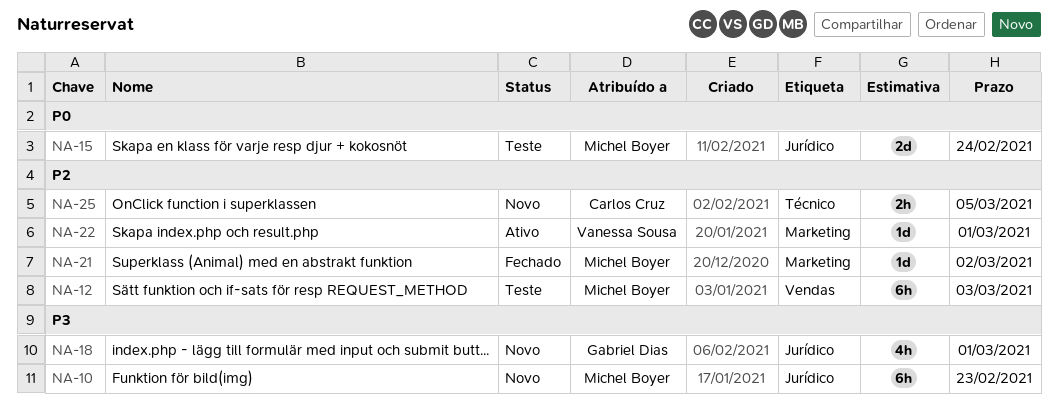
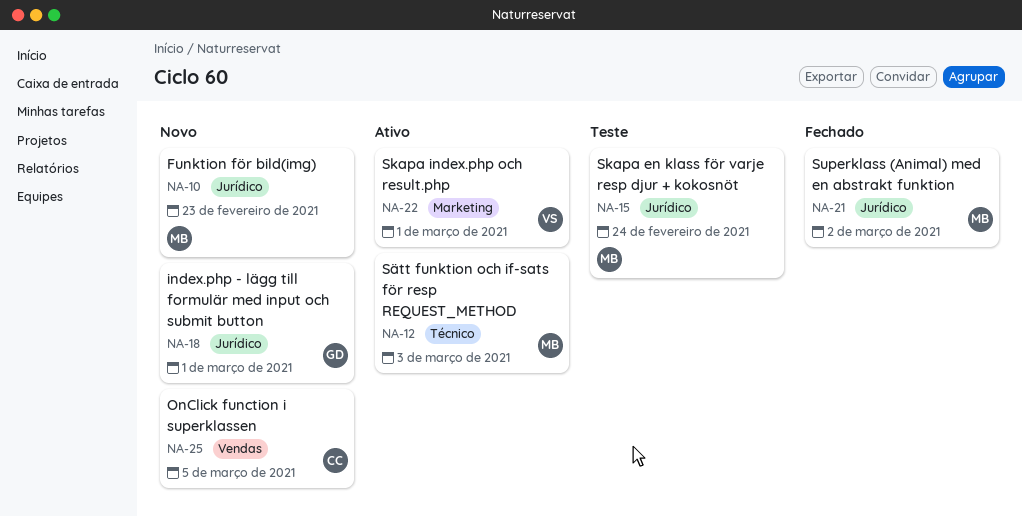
NA-12, status: Teste -> Ativo
NA-12, label: Vendas -> Técnico
NA-21, label: Marketing -> Jurídico
NA-25, label: Técnico -> Vendas

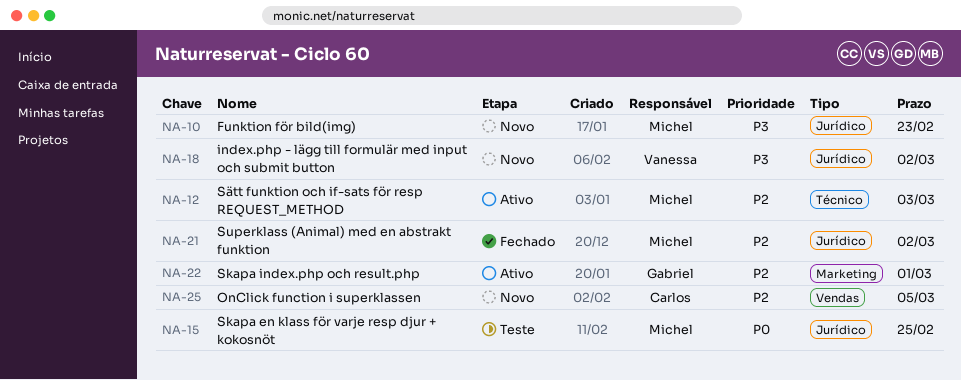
NA-15, due: Feb 24 -> Feb 25
NA-18, owner: Gabriel -> Vanessa
NA-18, due: Mar 1 -> Mar 2
NA-22, owner: Vanessa -> Gabriel

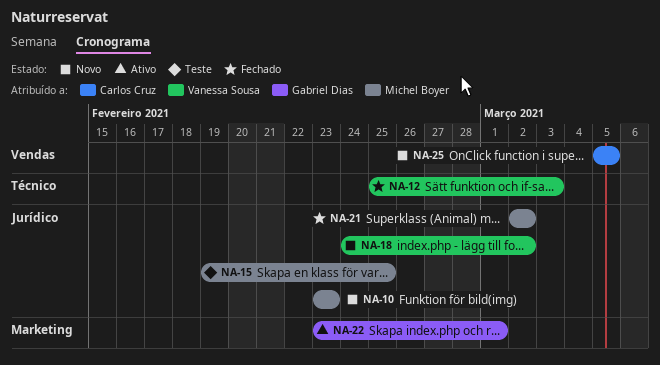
NA-12, status: Ativo -> Fechado
NA-12, owner: Michel Boyer -> Vanessa Sousa

